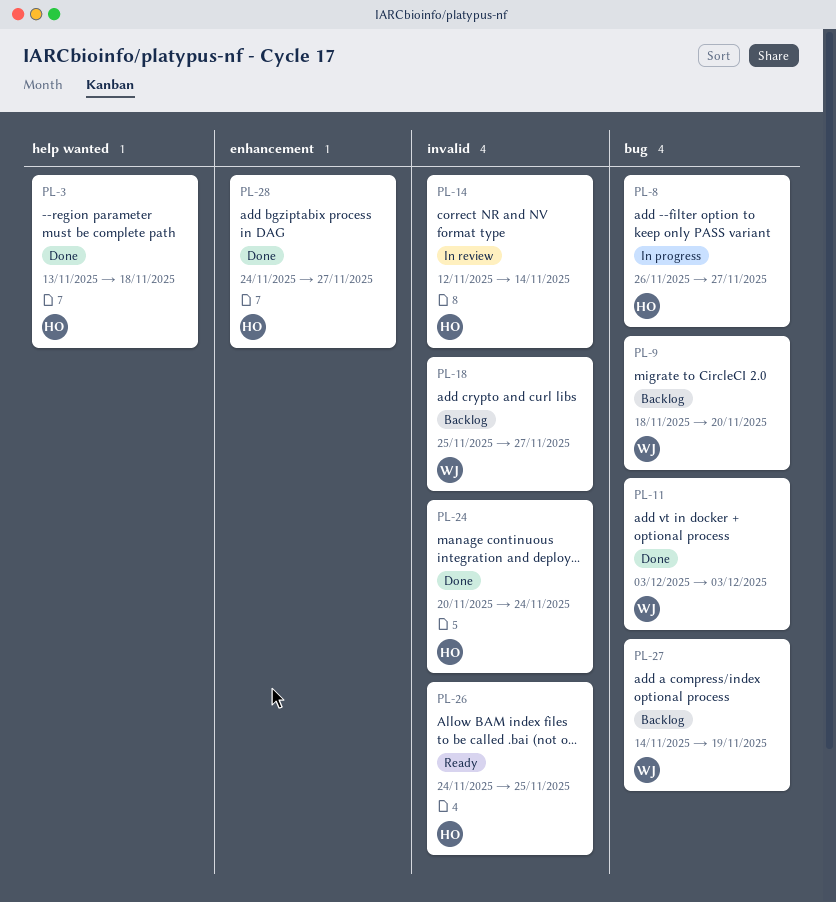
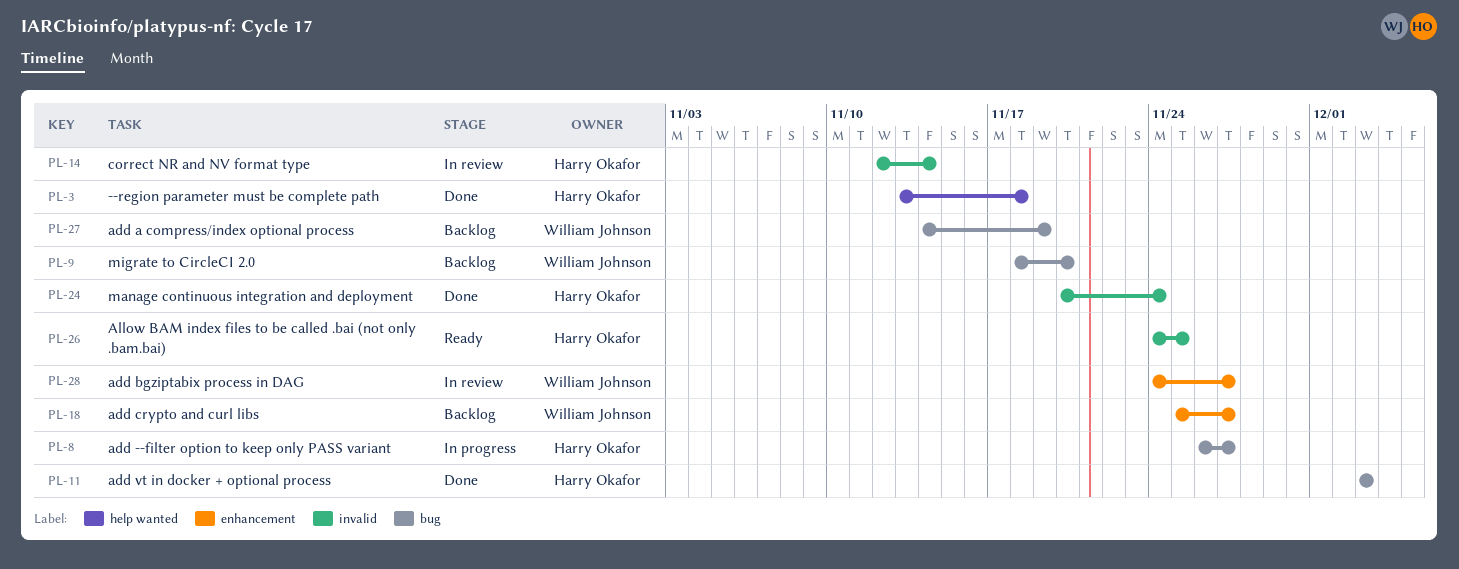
PL-11, owner: William Johnson -> Harry Okafor
PL-18, label: invalid -> enhancement
PL-28, status: Done -> In review
PL-28, owner: Harry Okafor -> William Johnson

